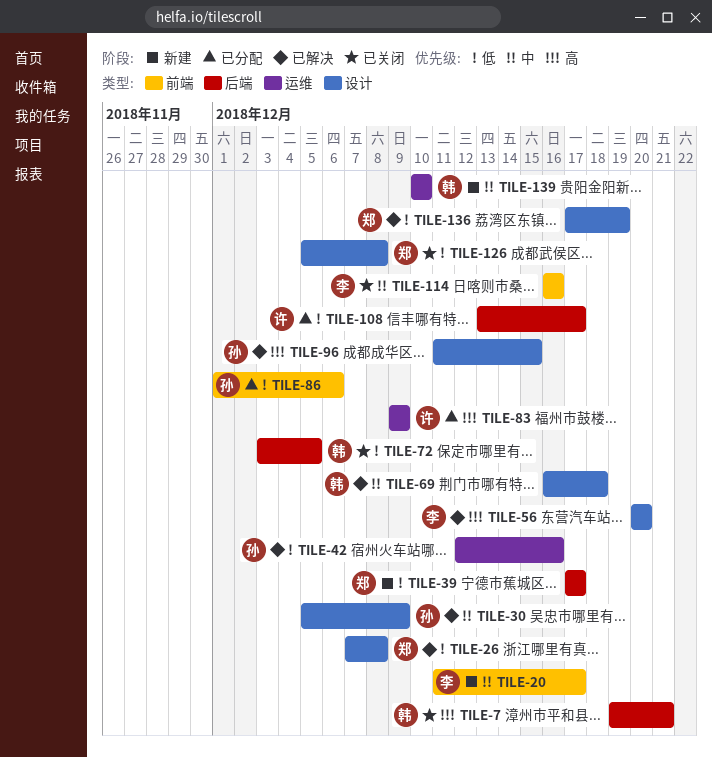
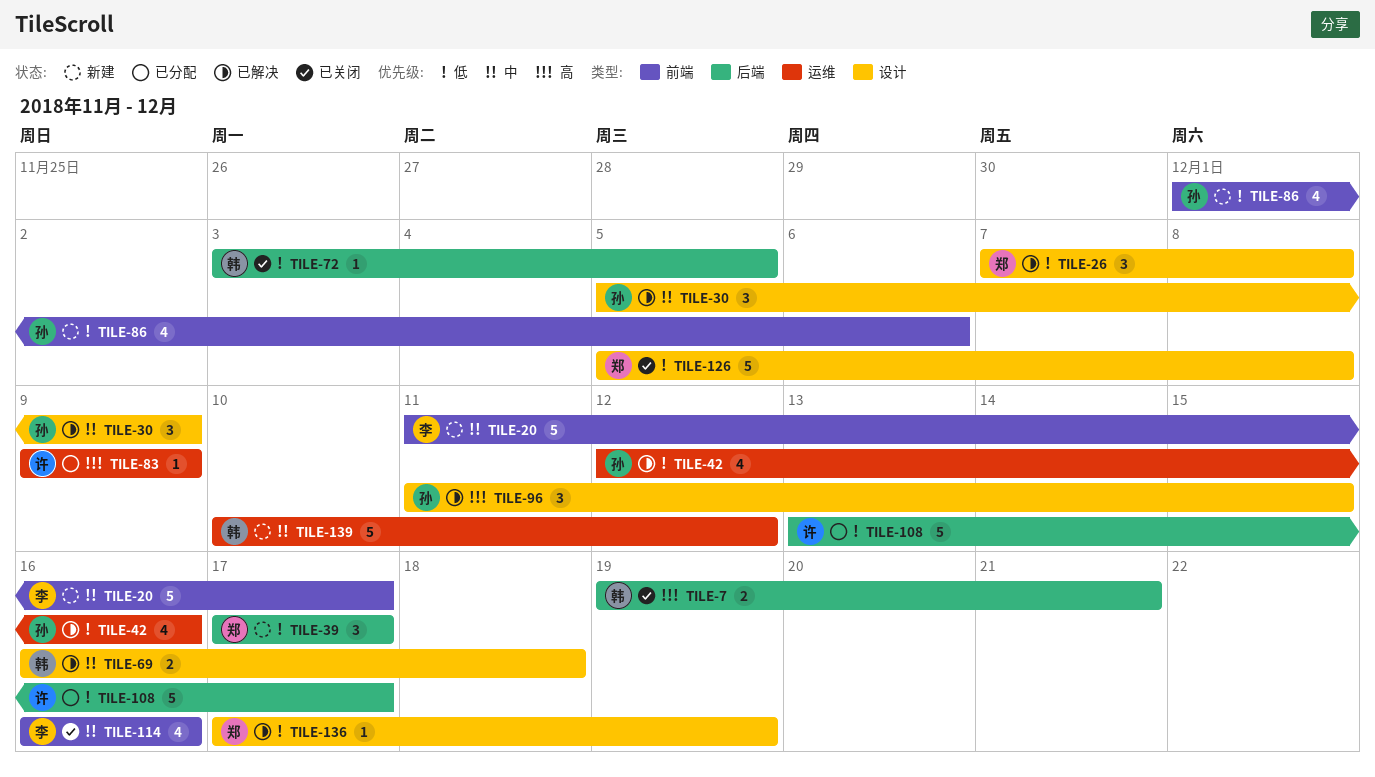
TILE-56: present -> none
TILE-86, status: 已分配 -> 新建
TILE-139, due: Dec 10 -> Dec 12

